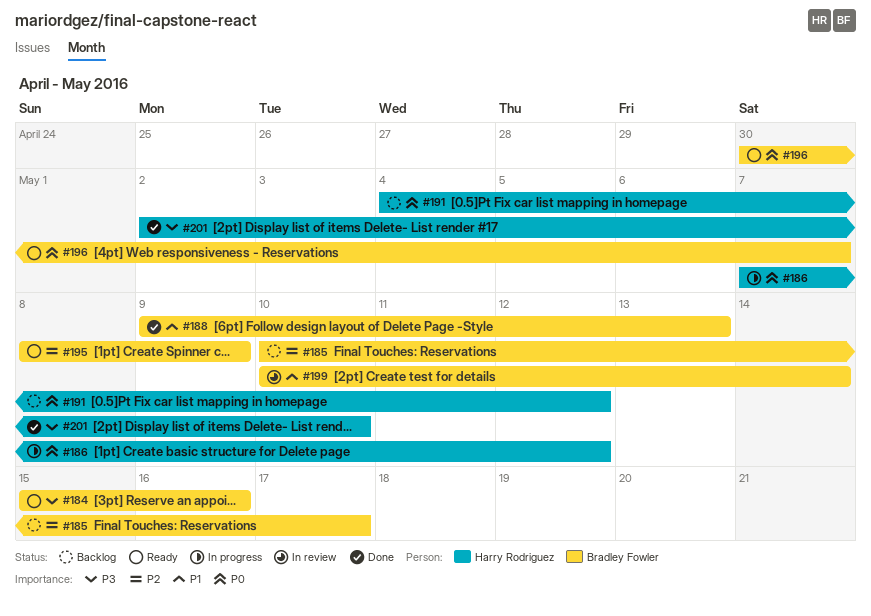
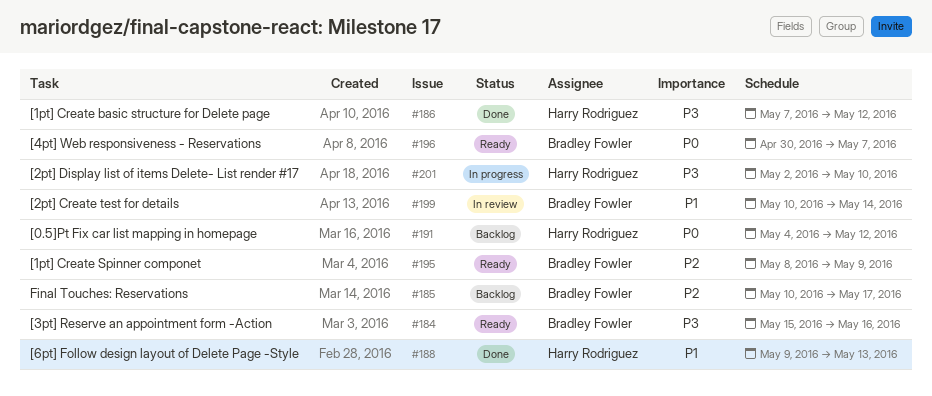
#186, status: In progress -> Done
#186, priority: P0 -> P3
#188, owner: Bradley Fowler -> Harry Rodriguez
#201, status: Done -> In progress

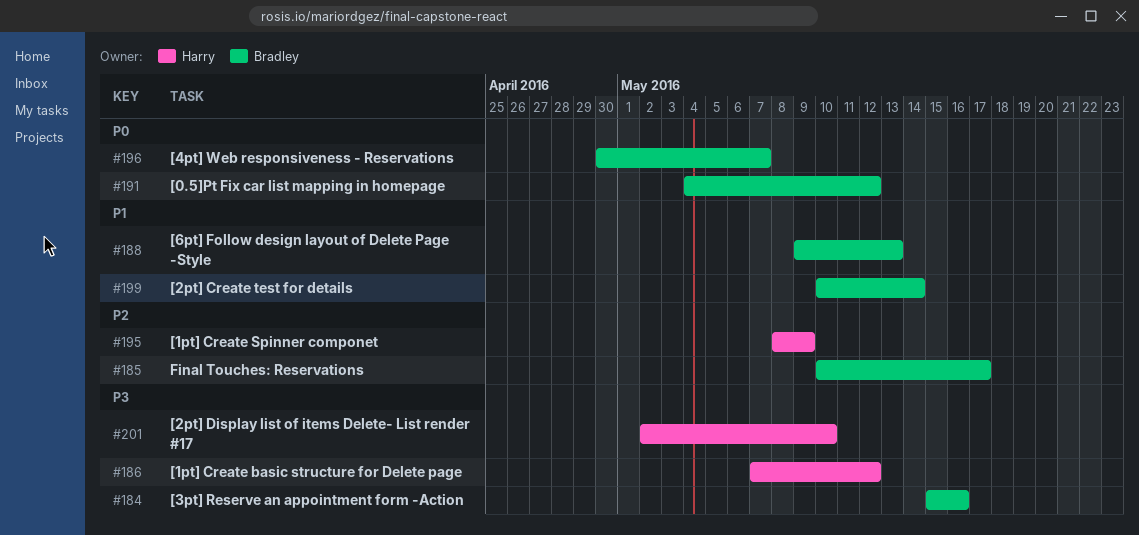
#188, owner: Harry Rodriguez -> Bradley Fowler
#191, owner: Harry Rodriguez -> Bradley Fowler
#195, owner: Bradley Fowler -> Harry Rodriguez

